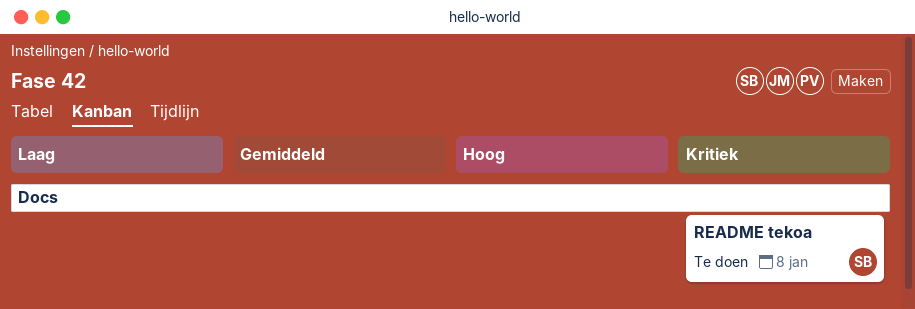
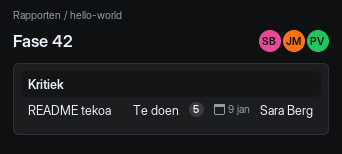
README tekoa, due: Jan 8 -> Jan 9

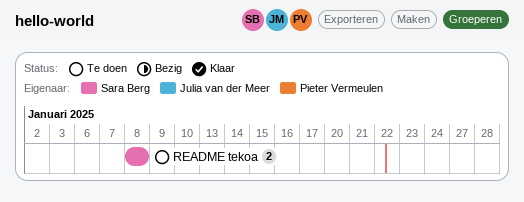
README tekoa, estimate: 5 -> 2
README tekoa, due: Jan 9 -> Jan 8

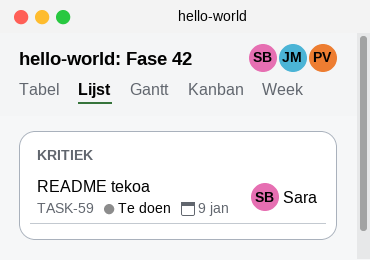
README tekoa, due: Jan 8 -> Jan 9

